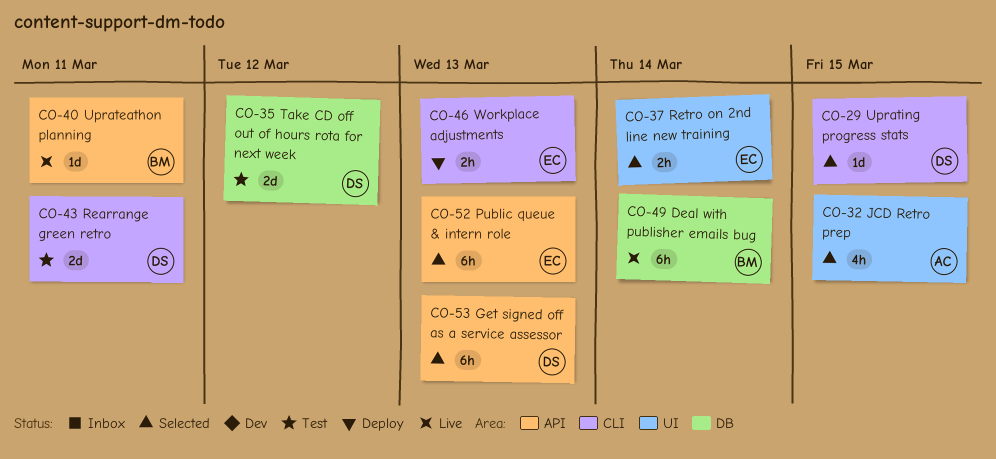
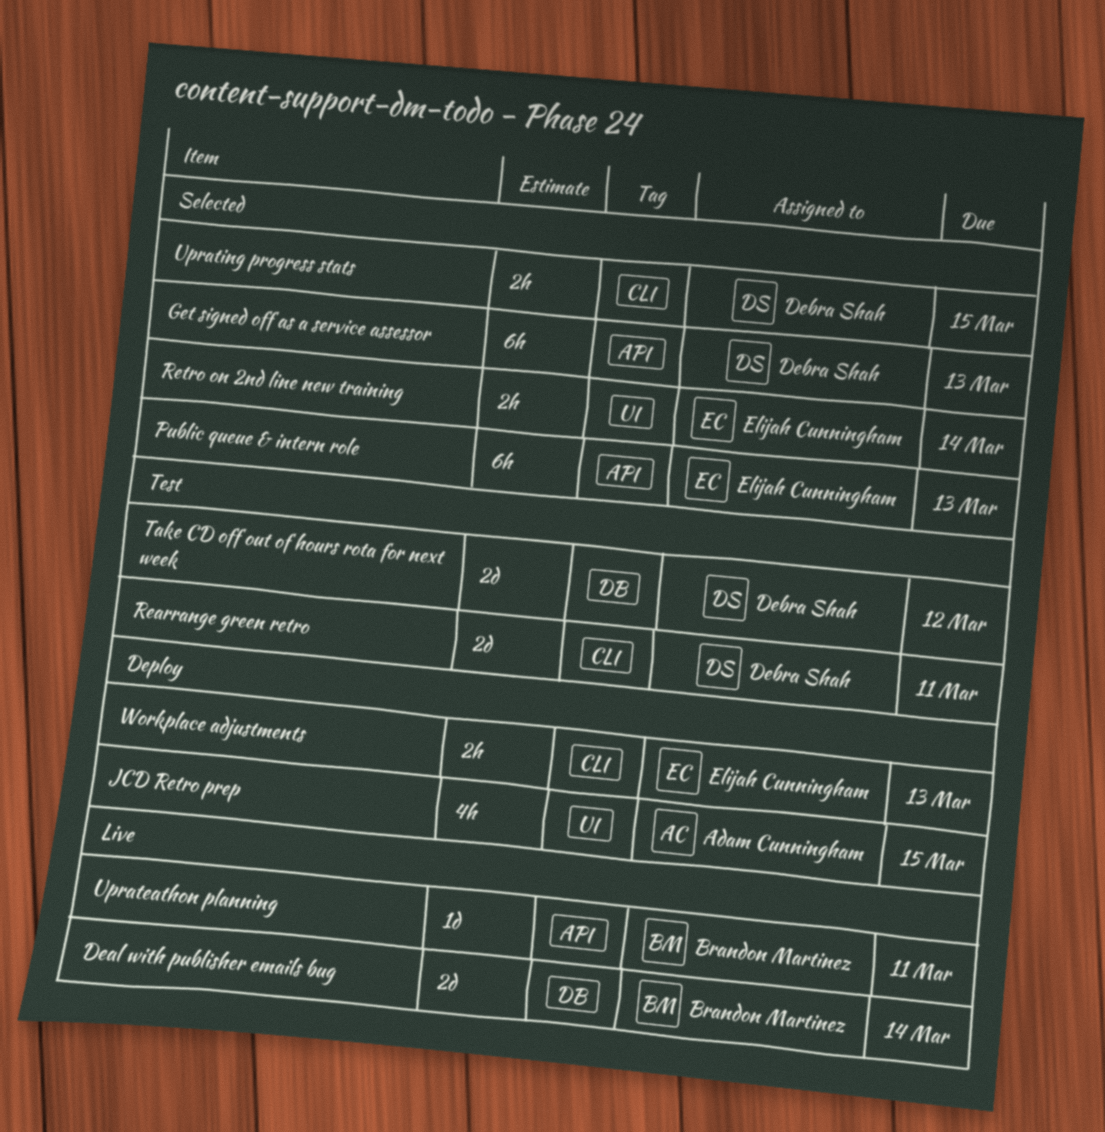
Deal with publisher emails bug, estimate: 6h -> 2d
JCD Retro prep, status: Selected -> Deploy
Uprating progress stats, estimate: 1d -> 2h

